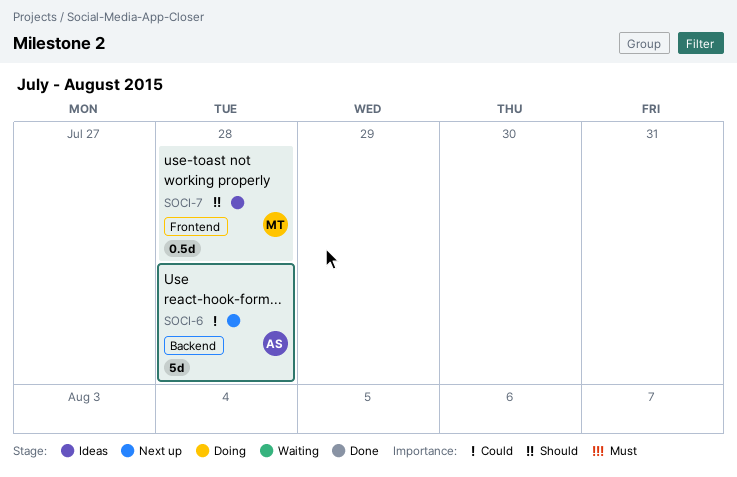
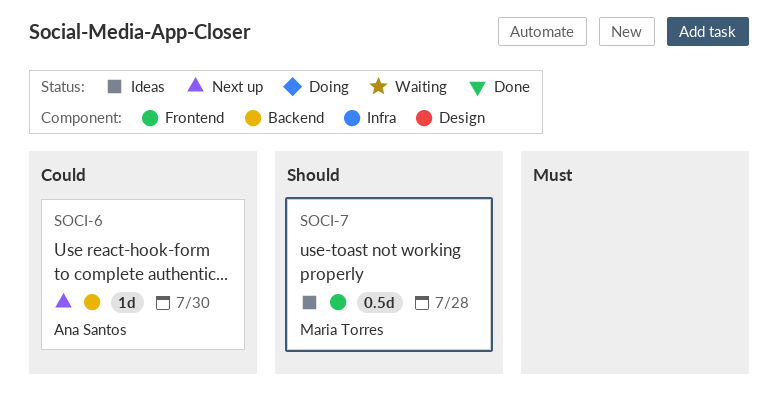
SOCI-6, estimate: 5d -> 1d
SOCI-6, due: Jul 28 -> Jul 30

